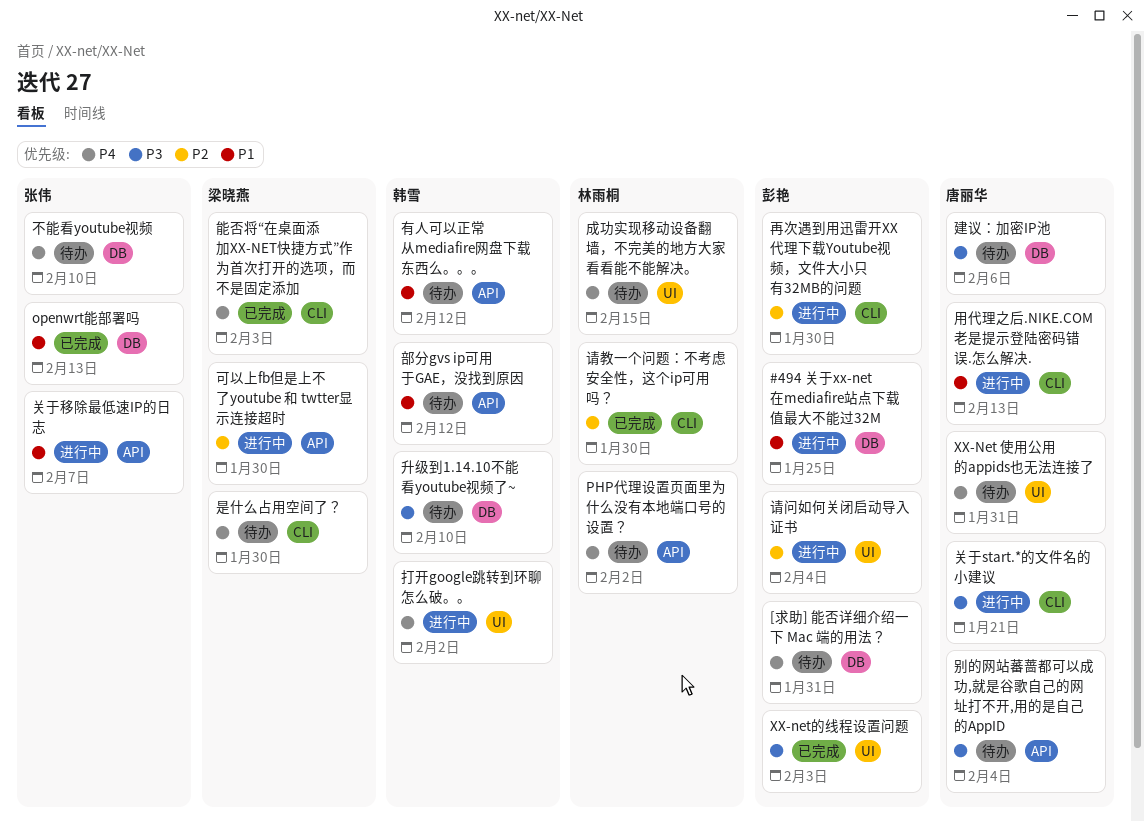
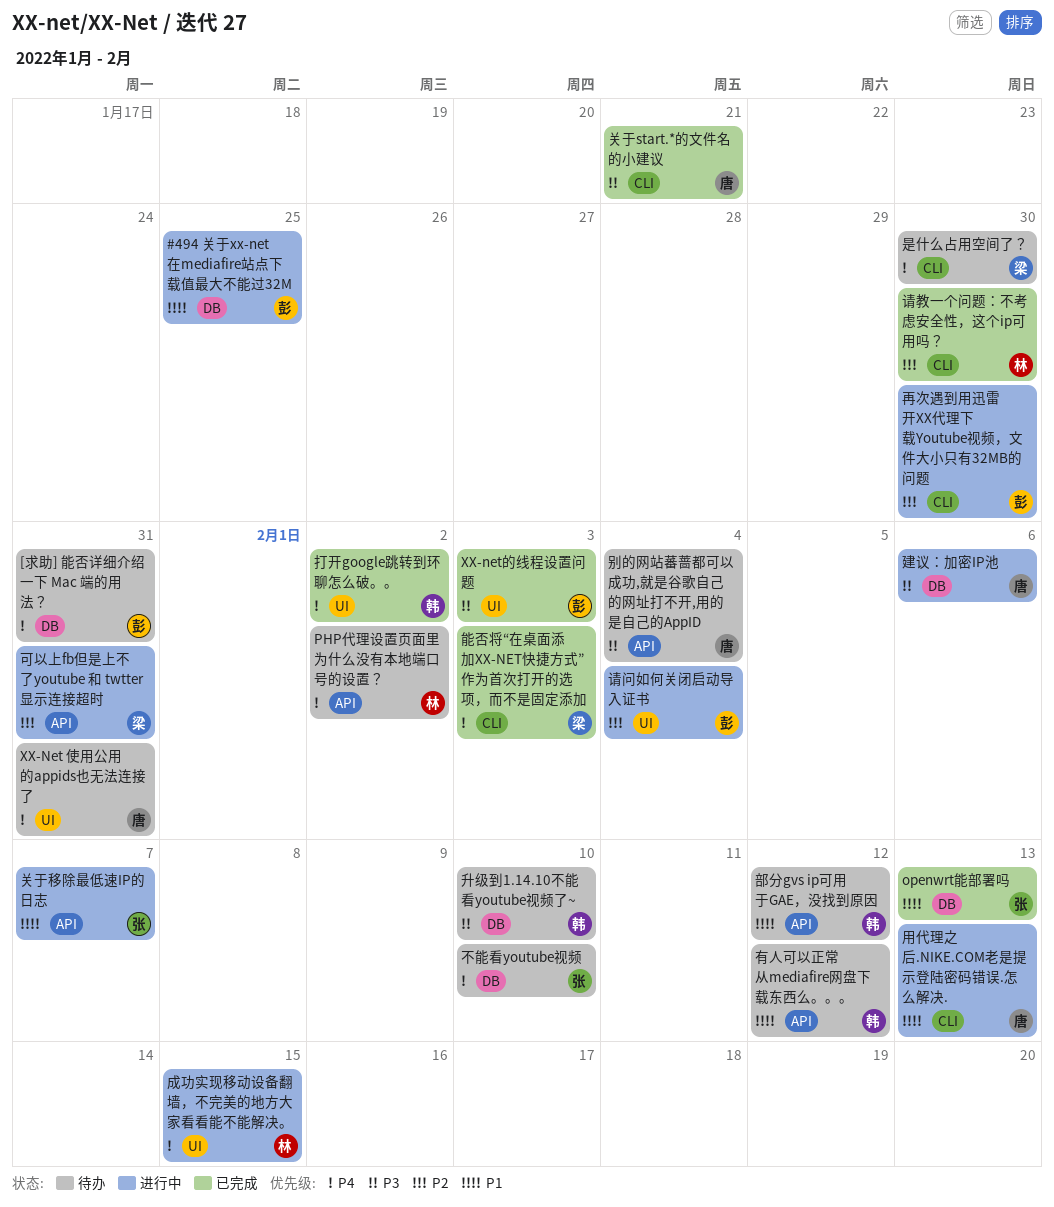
关于start.*的文件名的小建议, status: 进行中 -> 已完成
可以上fb但是上不了youtube 和 twtter显示连接超时, due: Jan 30 -> Jan 31
建议：加密IP池, status: 待办 -> 进行中
成功实现移动设备翻墙，不完美的地方大家看看能不能解决。, status: 待办 -> 进行中
打开google跳转到环聊怎么破。。, status: 进行中 -> 已完成

